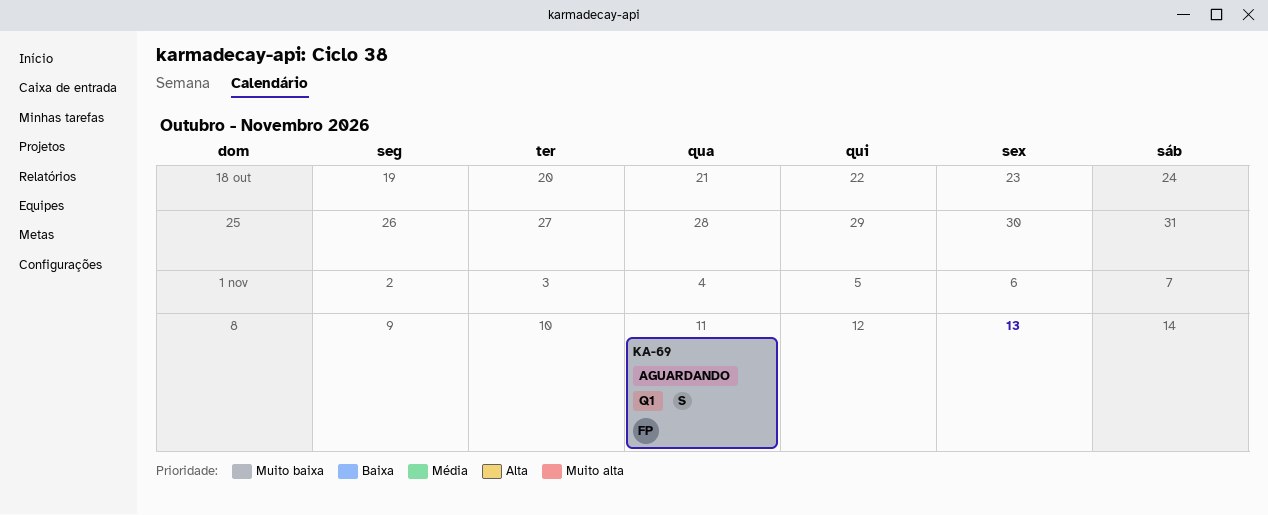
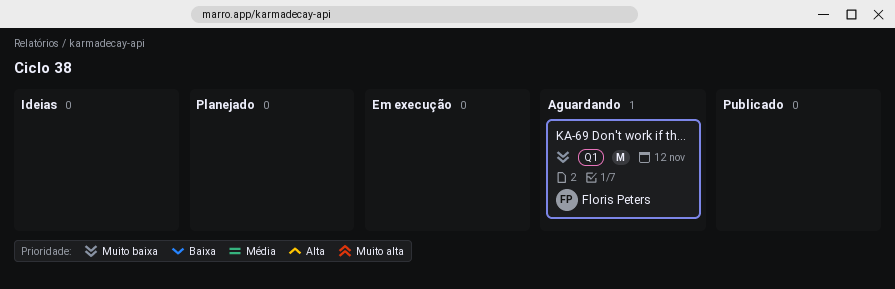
KA-69, estimate: S -> M
KA-69, due: Nov 11 -> Nov 12

